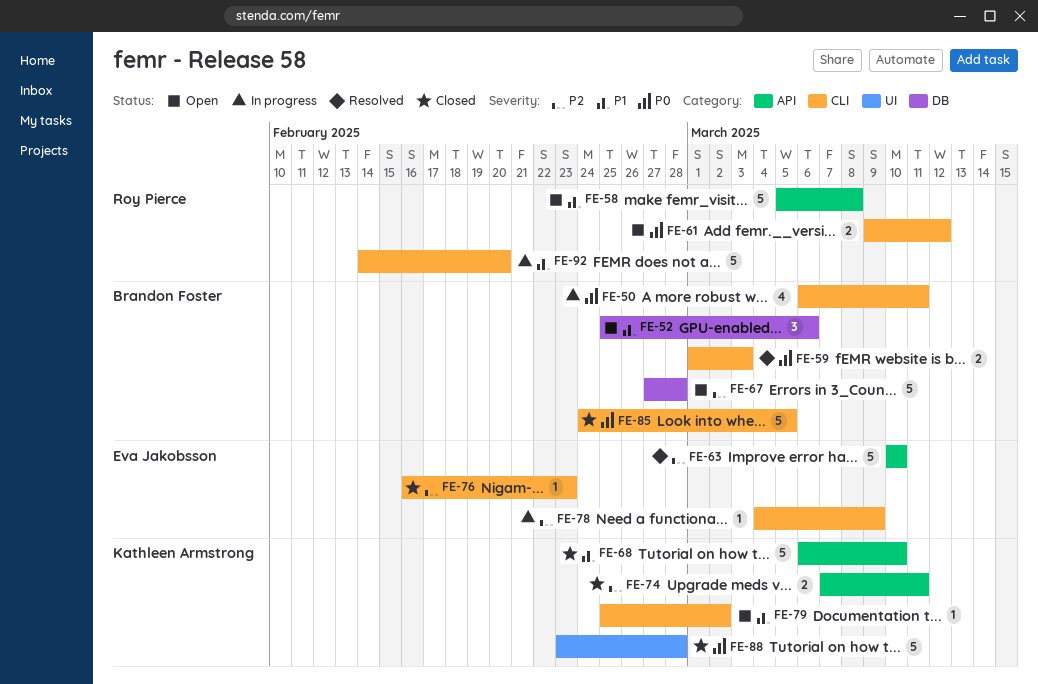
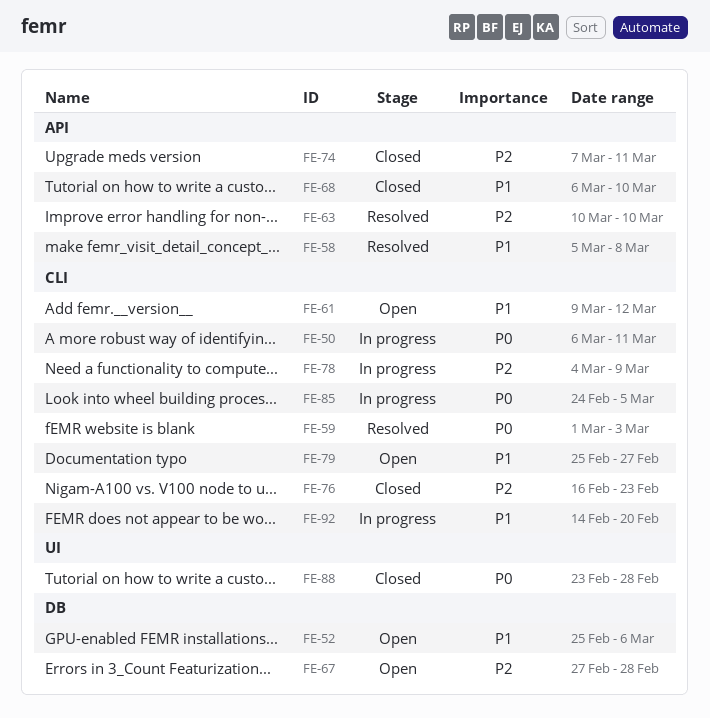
FE-58, status: Open -> Resolved
FE-61, priority: P0 -> P1
FE-79, due: Mar 2 -> Feb 27
FE-85, status: Closed -> In progress

